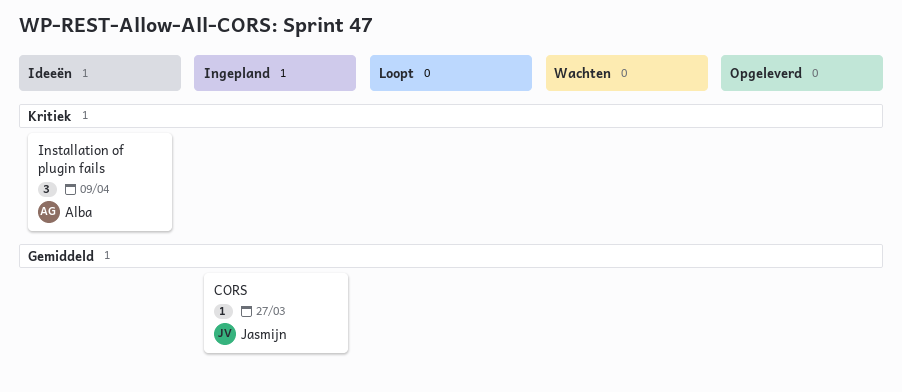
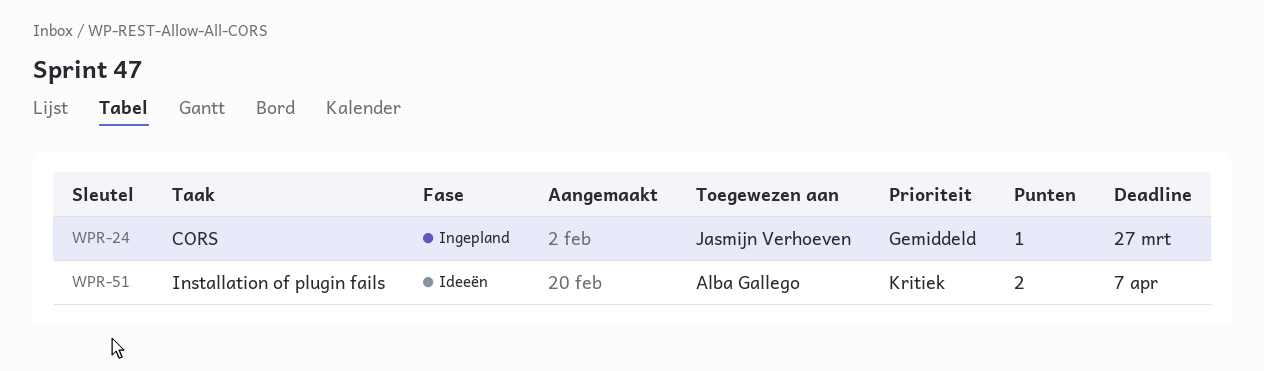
Installation of plugin fails, estimate: 3 -> 2
Installation of plugin fails, due: Apr 9 -> Apr 7

